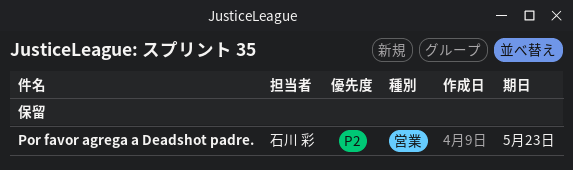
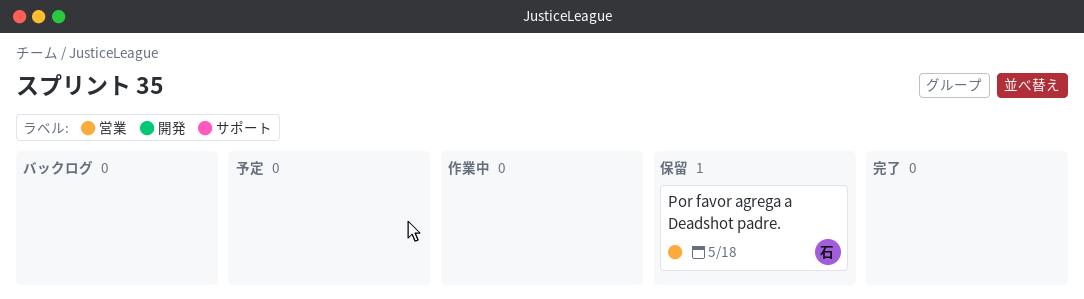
Por favor agrega a Deadshot padre., due: May 23 -> May 18

